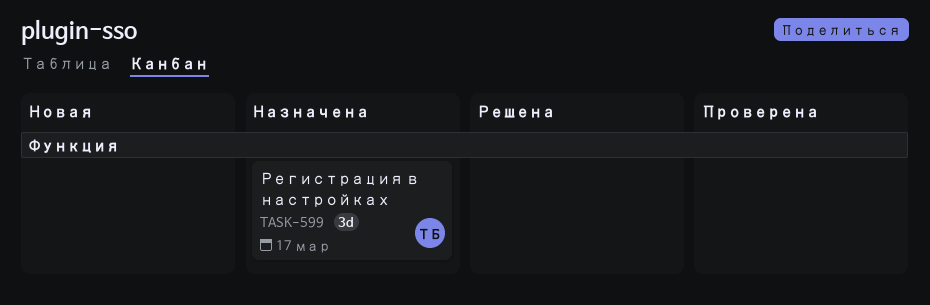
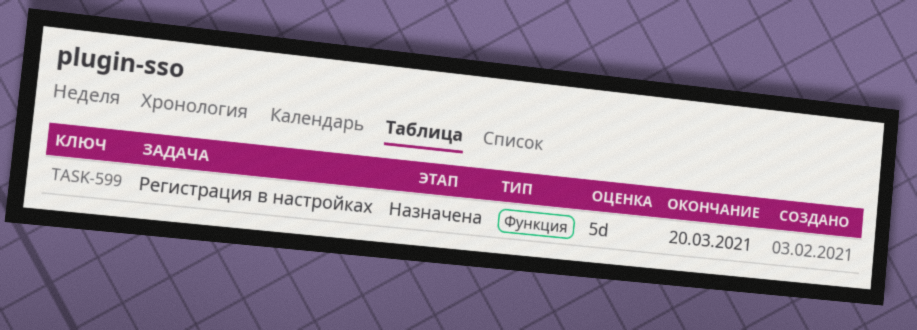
TASK-599, estimate: 3d -> 5d
TASK-599, due: Mar 17 -> Mar 20

